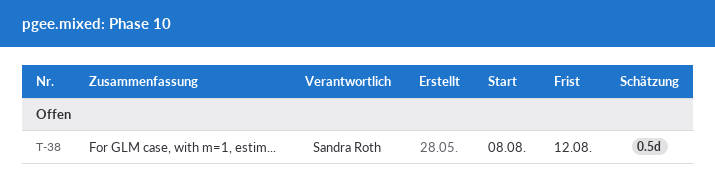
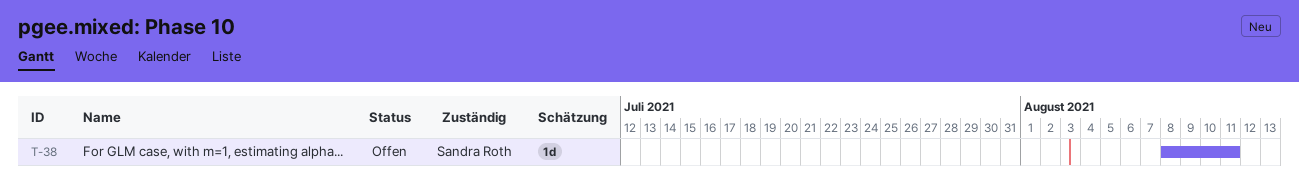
T-38, estimate: 0.5d -> 1d
T-38, due: Aug 12 -> Aug 11

